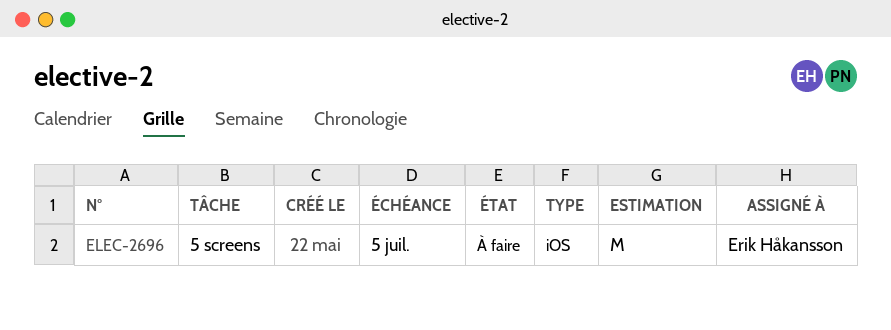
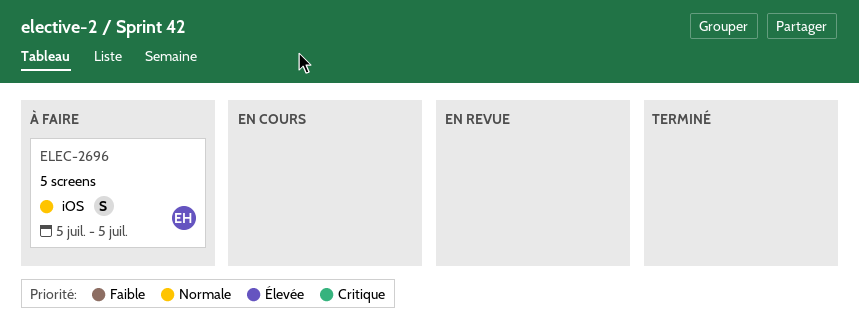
ELEC-2696, estimate: M -> S

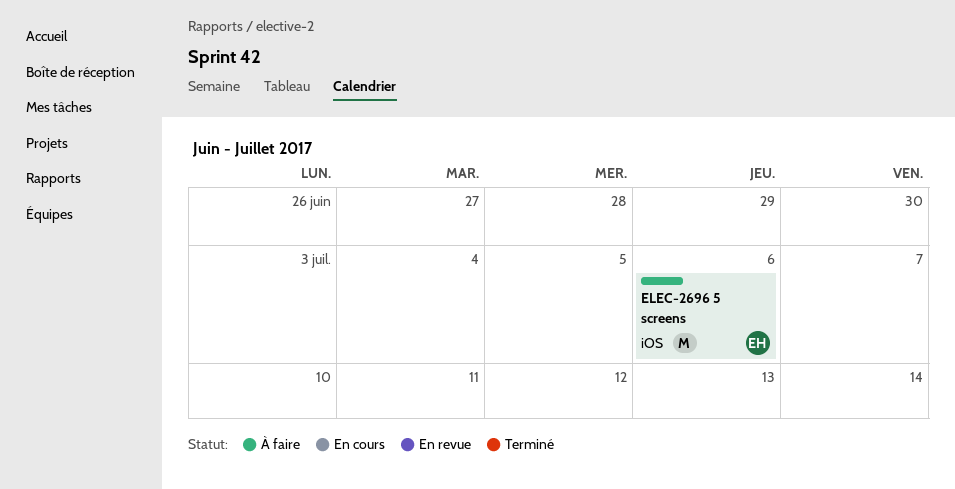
ELEC-2696, estimate: S -> M
ELEC-2696, due: Jul 5 -> Jul 6

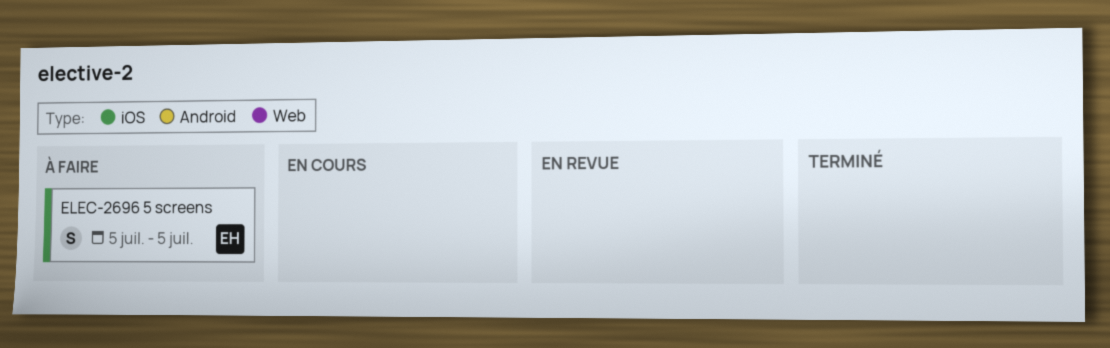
ELEC-2696, estimate: M -> S
ELEC-2696, due: Jul 6 -> Jul 5

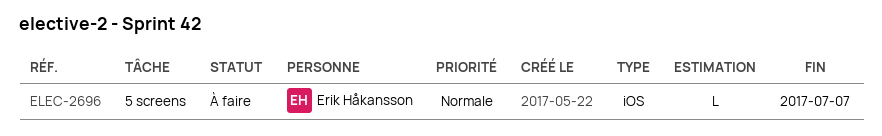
ELEC-2696, estimate: S -> L
ELEC-2696, due: Jul 5 -> Jul 7

